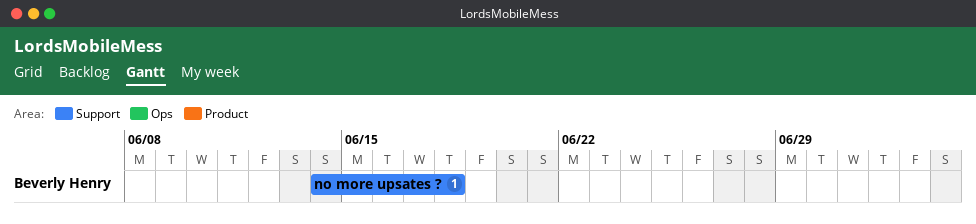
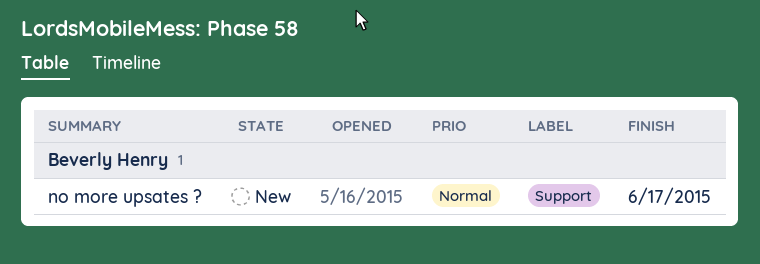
no more upsates ?, due: Jun 18 -> Jun 17

